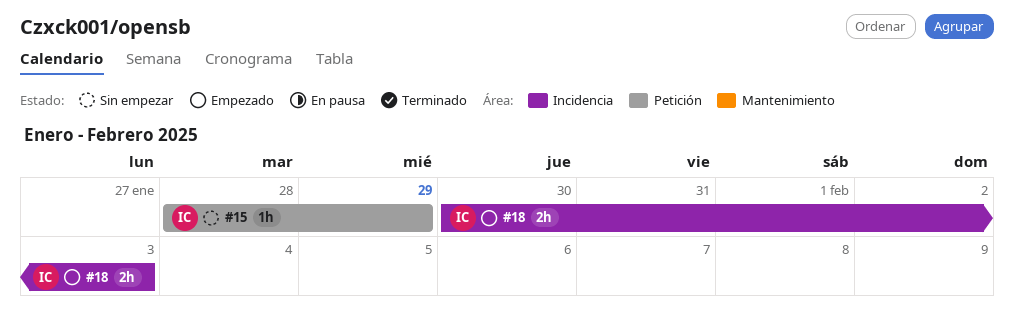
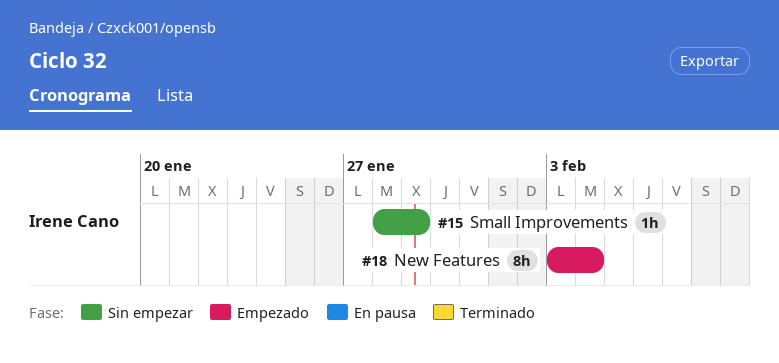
#18, estimate: 2h -> 8h
#18, start: Jan 30 -> Feb 3
#18, due: Feb 3 -> Feb 4

